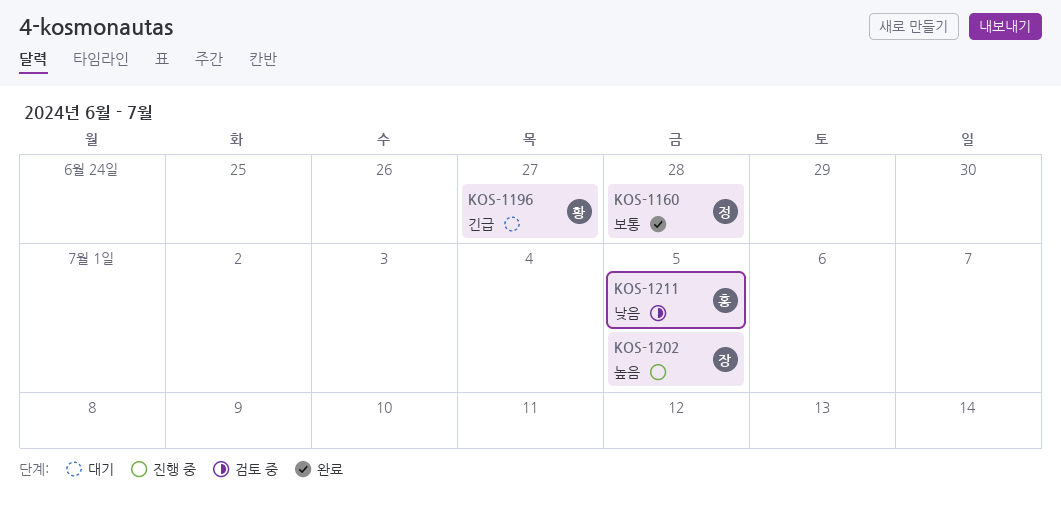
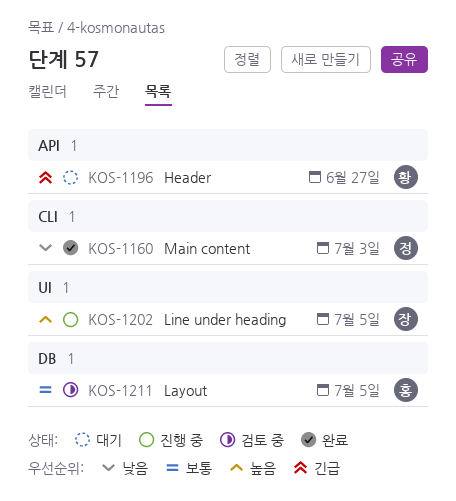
KOS-1160, priority: 보통 -> 낮음
KOS-1160, due: Jun 28 -> Jul 3
KOS-1211, priority: 낮음 -> 보통

